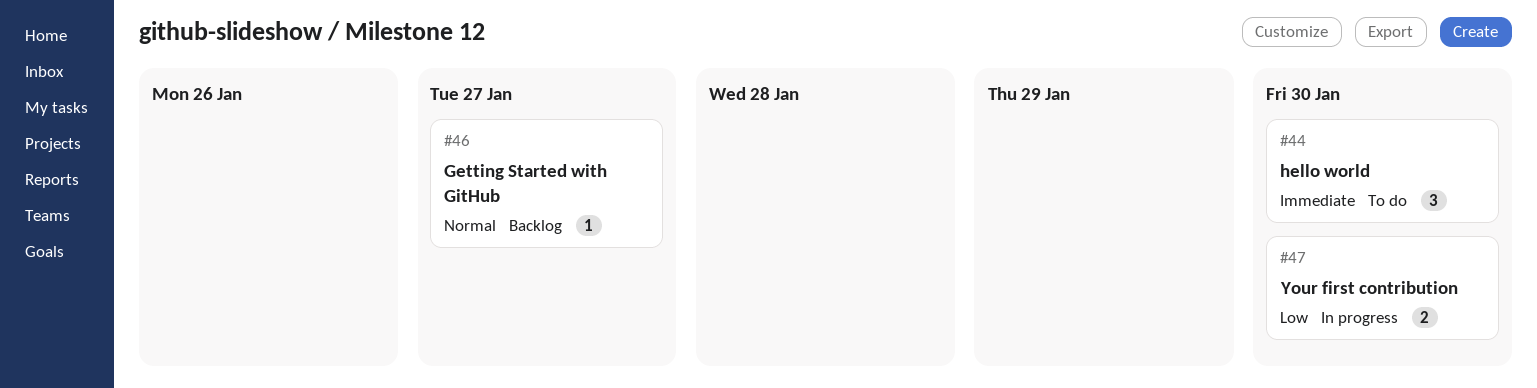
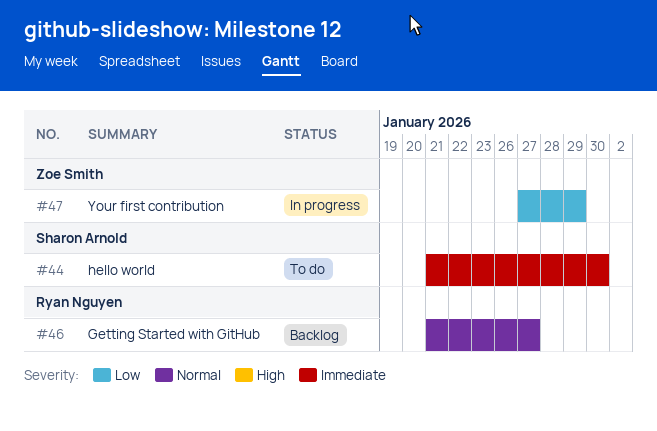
#47, due: Jan 30 -> Jan 29

